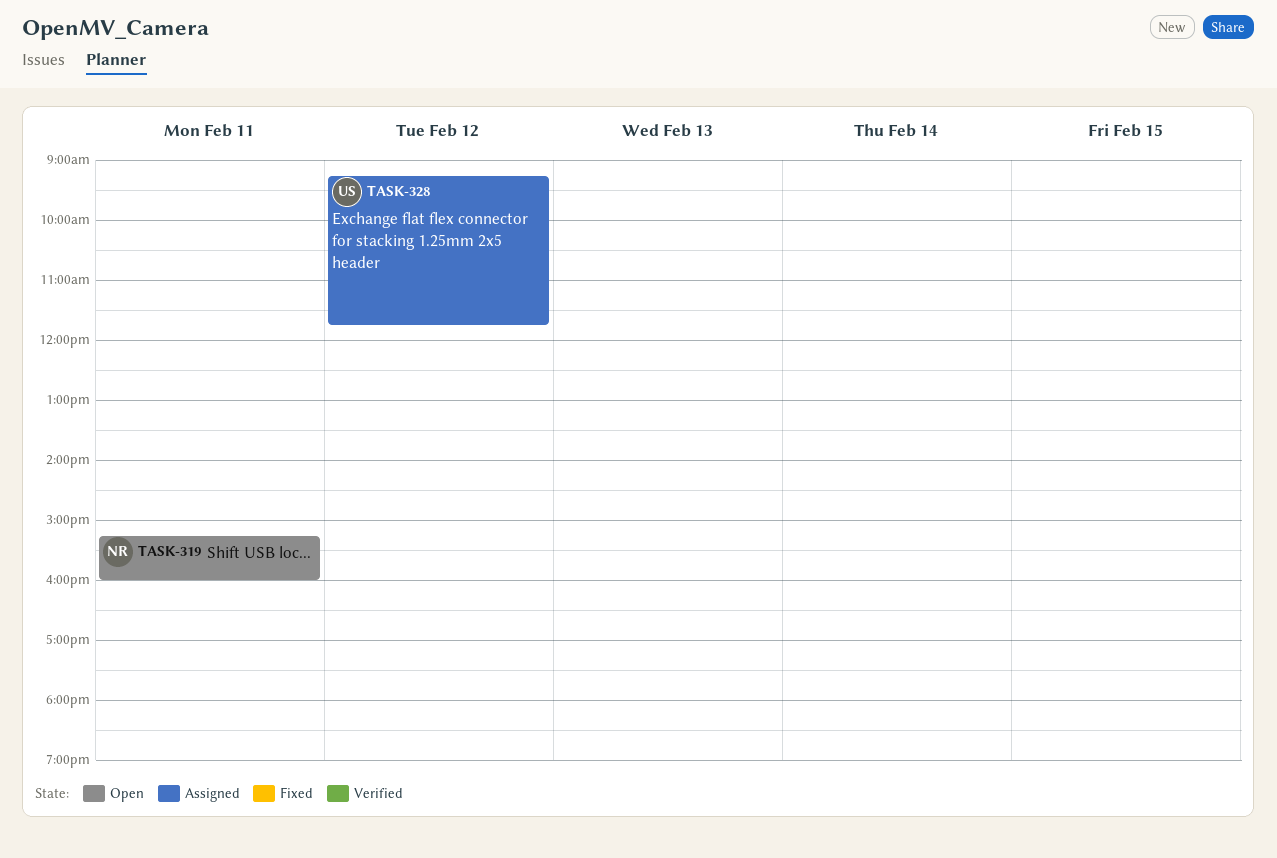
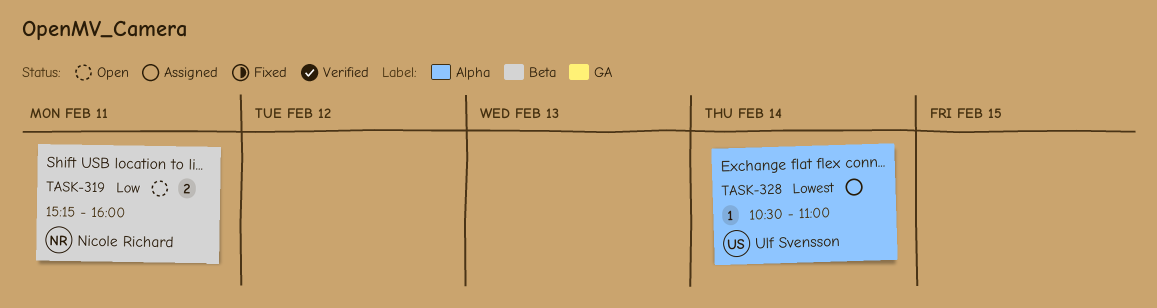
TASK-328, day: Feb 12 -> Feb 14
TASK-328, begins: 09:15 -> 10:30
TASK-328, ends: 11:45 -> 11:00

